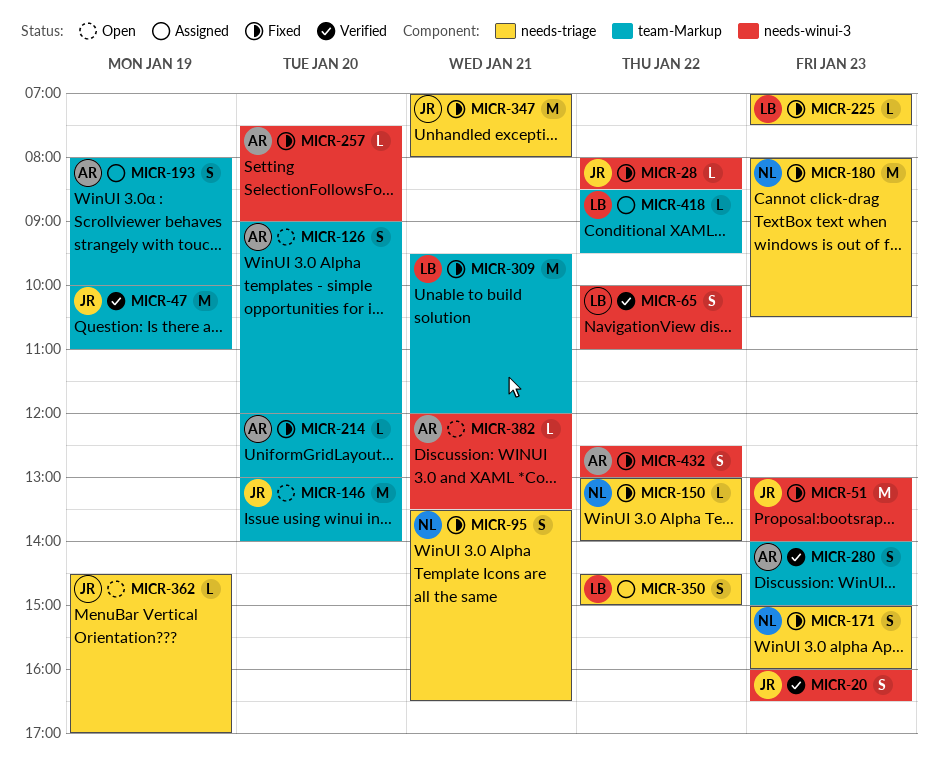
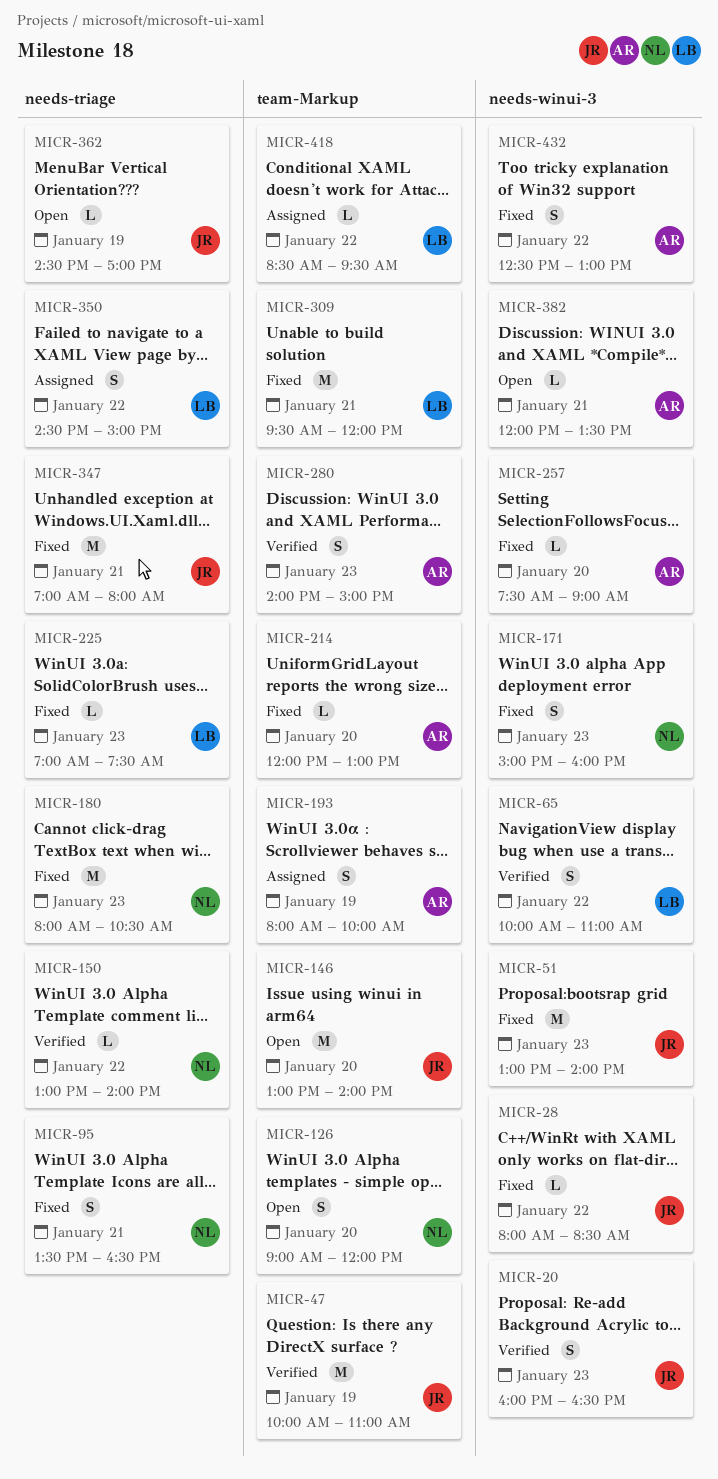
MICR-126, owner: AR -> NL
MICR-150, status: Fixed -> Verified
MICR-171, label: needs-triage -> needs-winui-3

